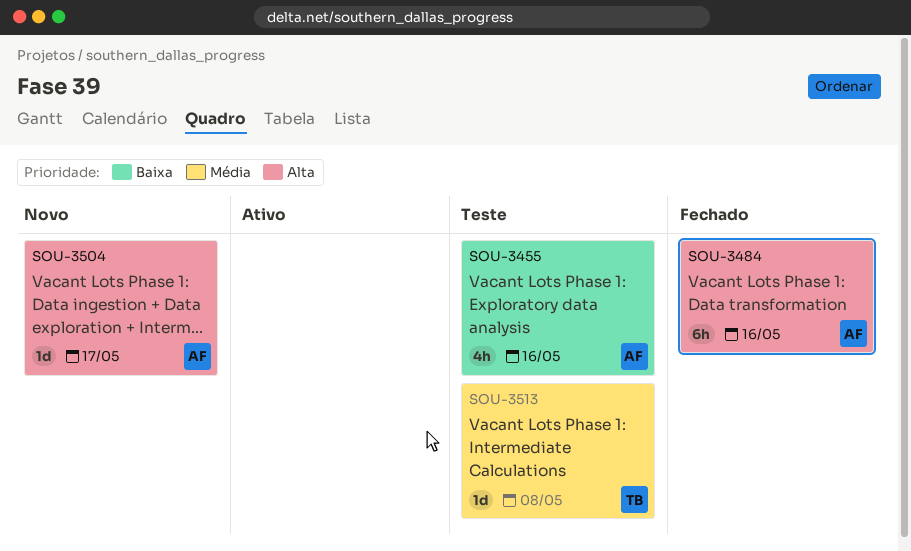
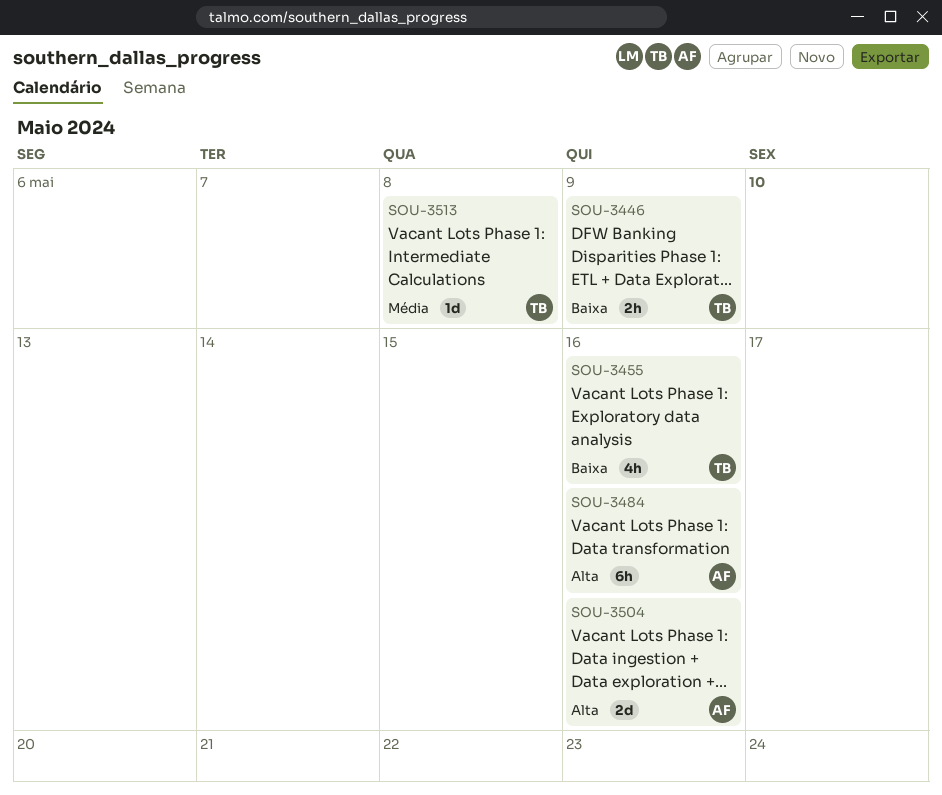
SOU-3446: none -> present
SOU-3455, owner: AF -> TB
SOU-3504, estimate: 1d -> 2d
SOU-3504, due: May 17 -> May 16

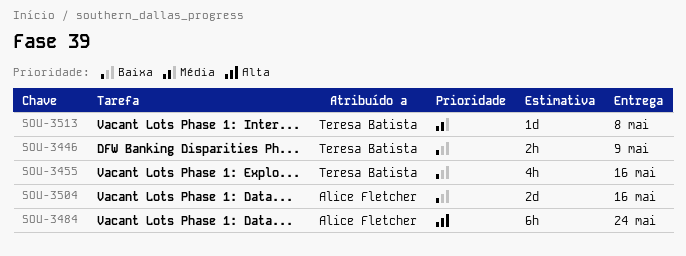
SOU-3484, due: May 16 -> May 24
SOU-3504, priority: Alta -> Baixa

